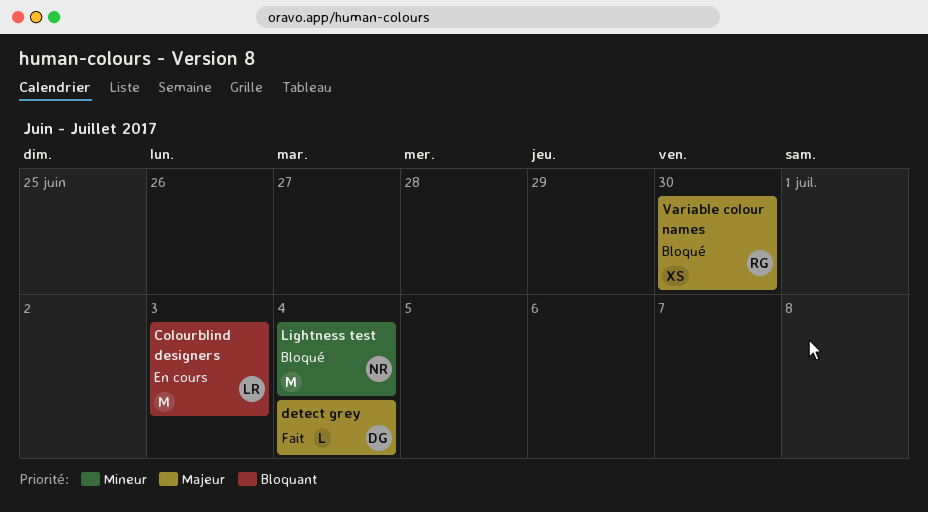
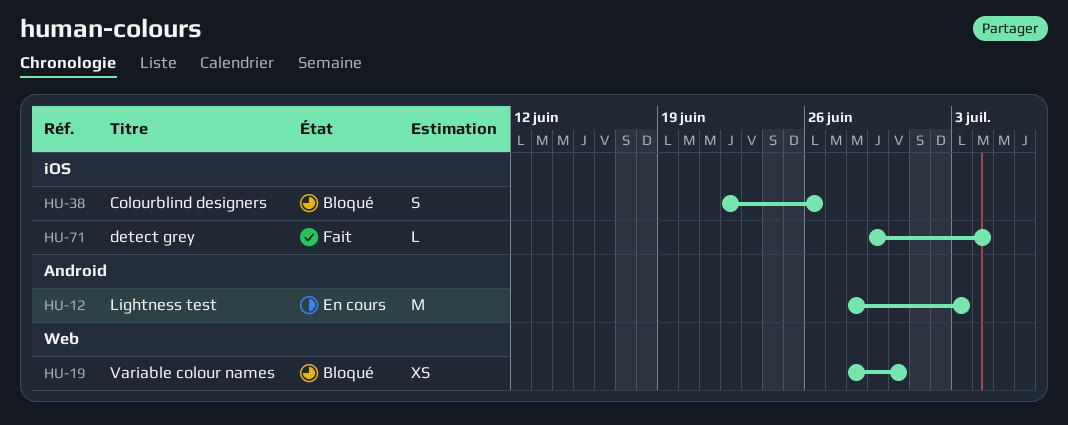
Colourblind designers, status: En cours -> Bloqué
Colourblind designers, estimate: M -> S
Colourblind designers, due: Jul 3 -> Jun 26
Lightness test, status: Bloqué -> En cours
Lightness test, due: Jul 4 -> Jul 3

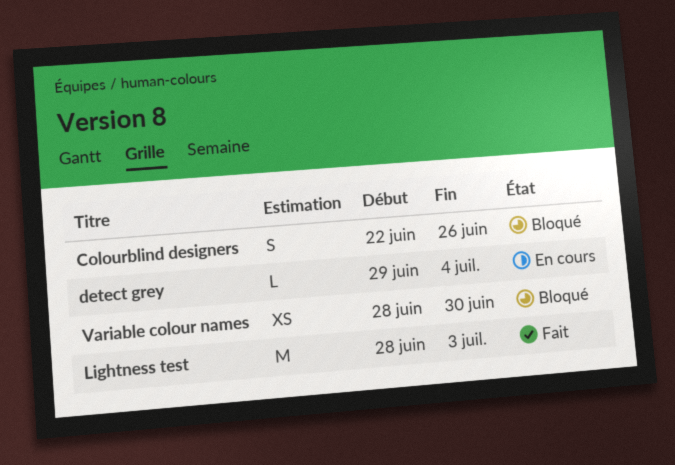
detect grey, status: Fait -> En cours
Lightness test, status: En cours -> Fait

